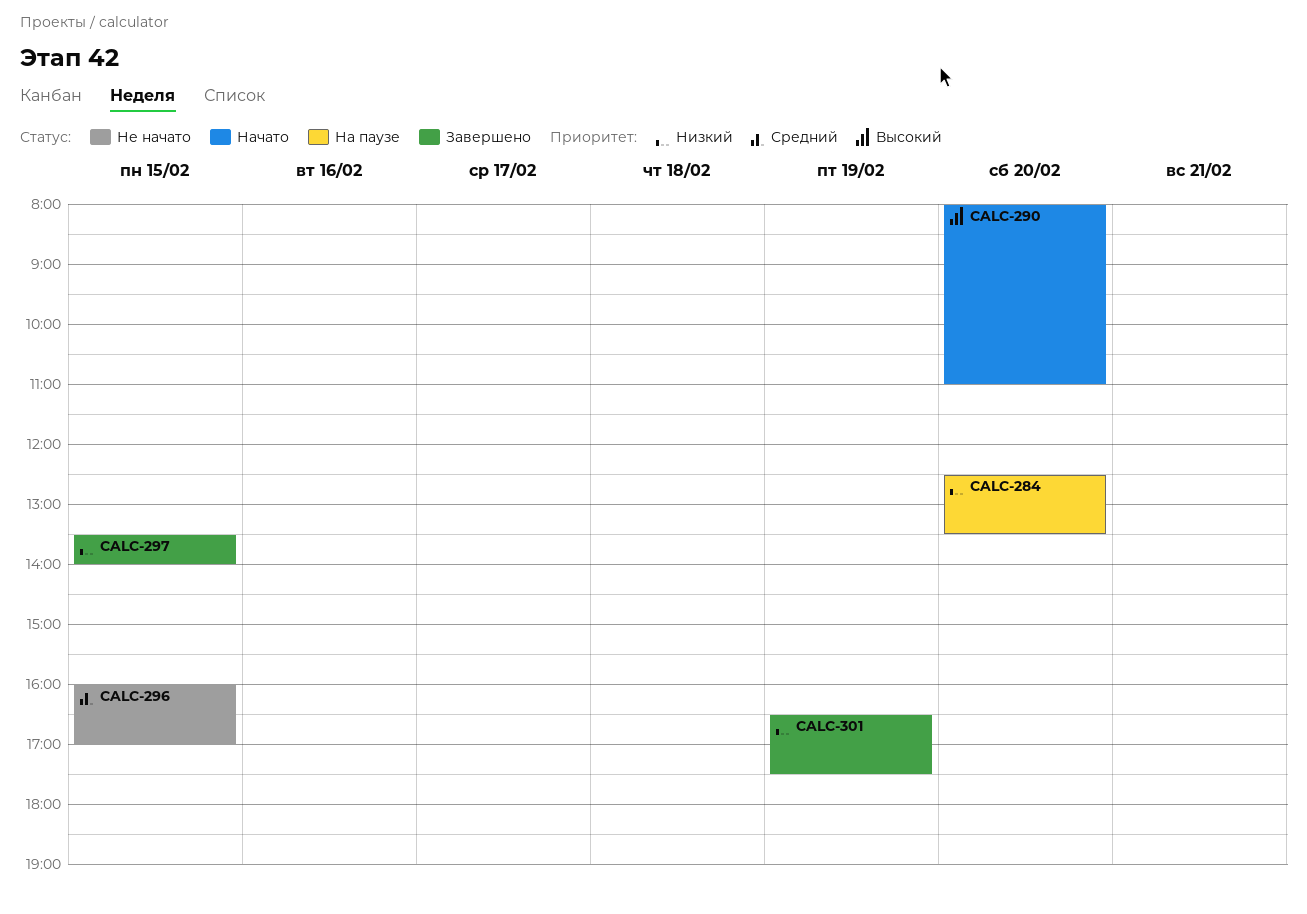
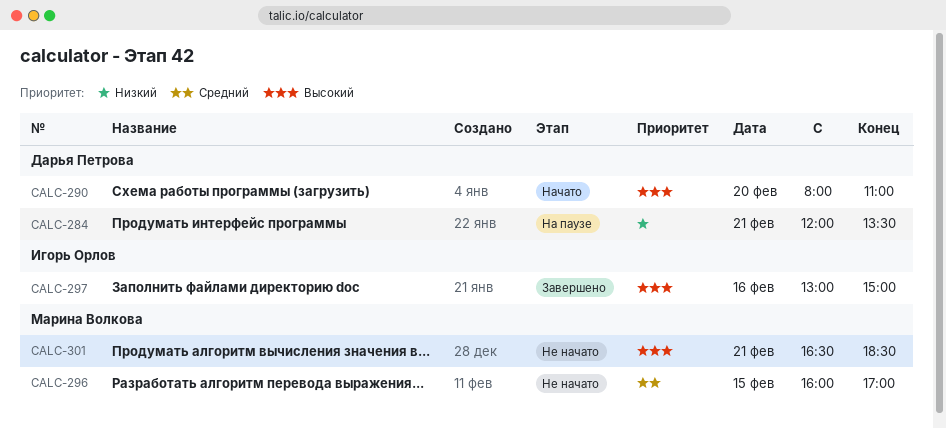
CALC-284, day: Feb 20 -> Feb 21
CALC-284, begins: 12:30 -> 12:00
CALC-297, priority: Низкий -> Высокий
CALC-297, day: Feb 15 -> Feb 16
CALC-297, begins: 13:30 -> 13:00
CALC-297, ends: 14:00 -> 15:00
CALC-301, status: Завершено -> Не начато
CALC-301, priority: Низкий -> Высокий
CALC-301, day: Feb 19 -> Feb 21
CALC-301, ends: 17:30 -> 18:30

